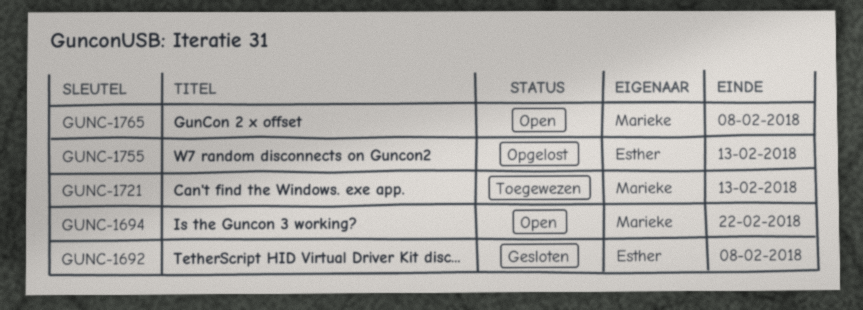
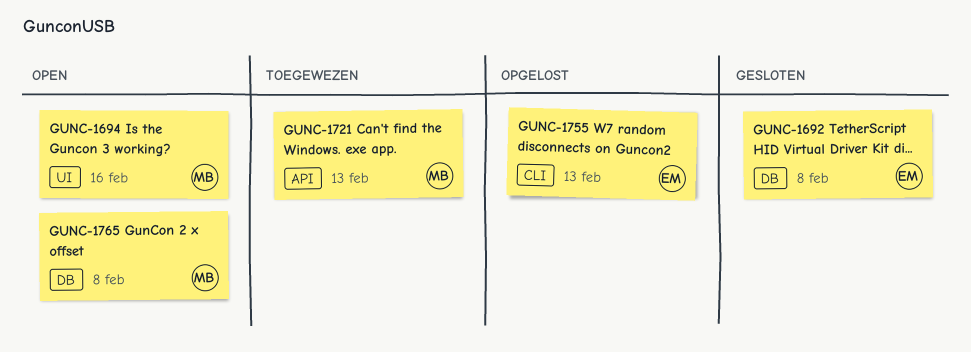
GUNC-1694, due: Feb 22 -> Feb 16

